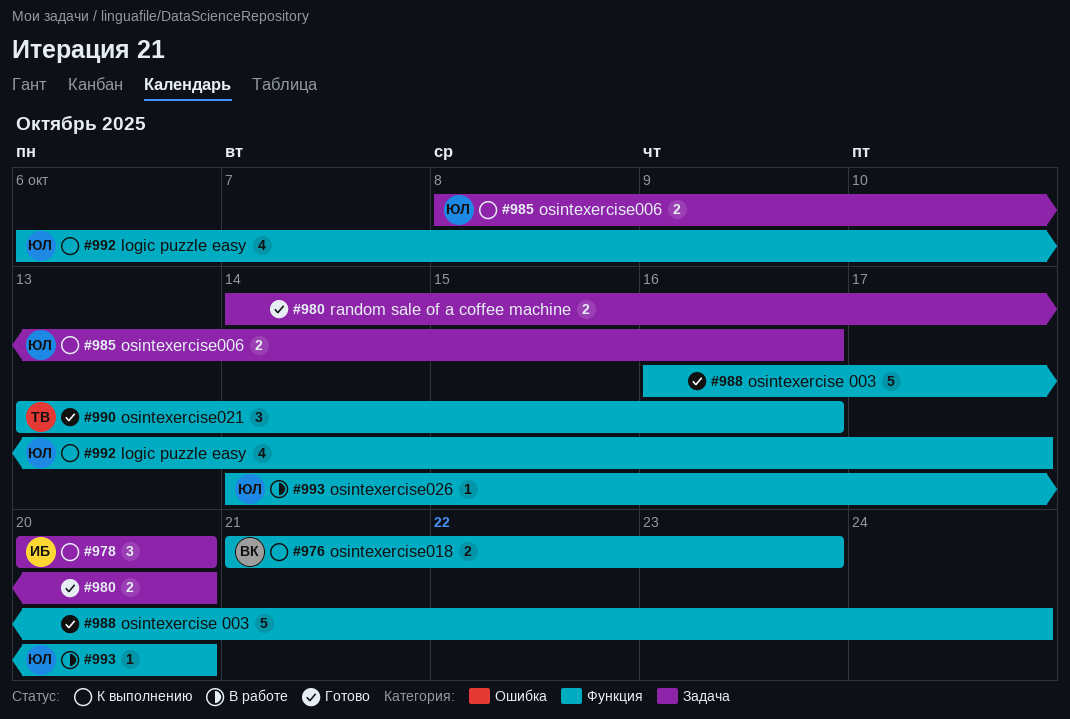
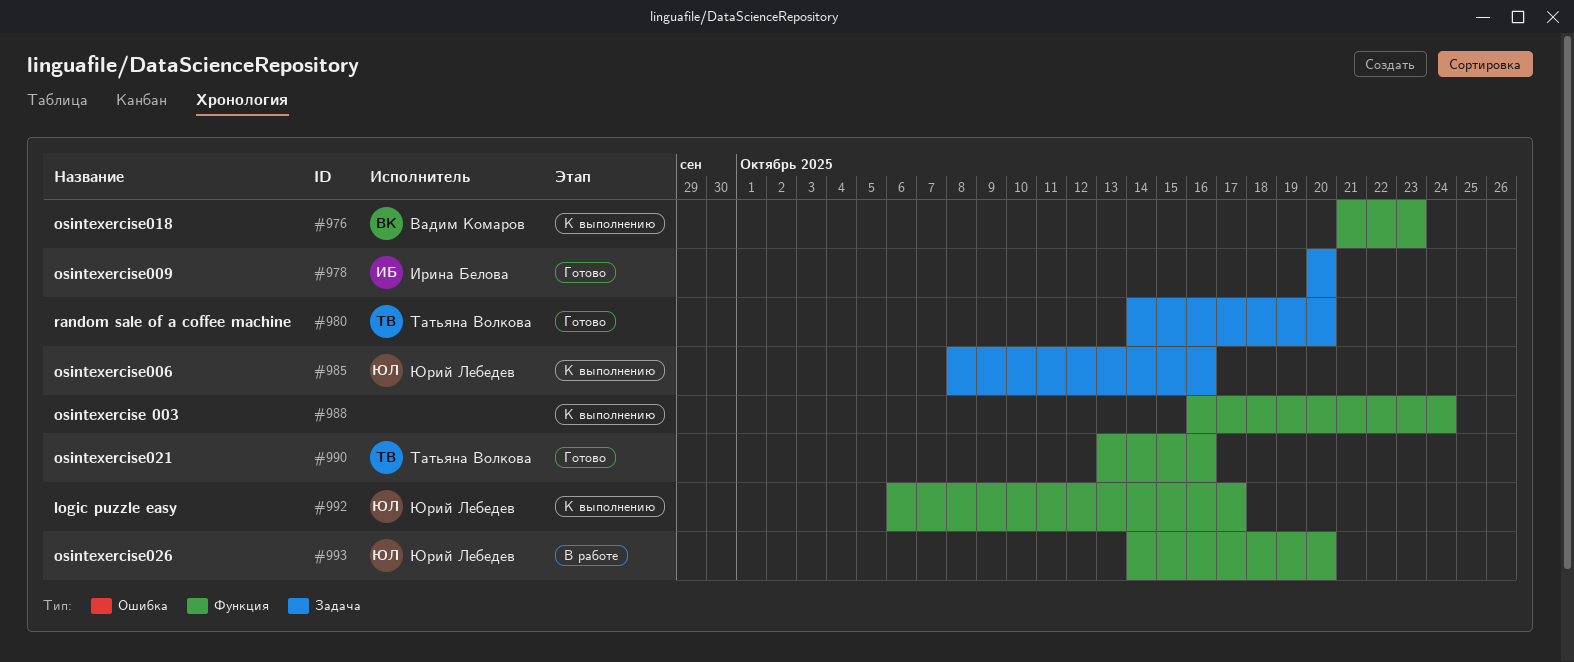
#978, status: К выполнению -> Готово
#980, owner: none -> Татьяна Волкова
#988, status: Готово -> К выполнению

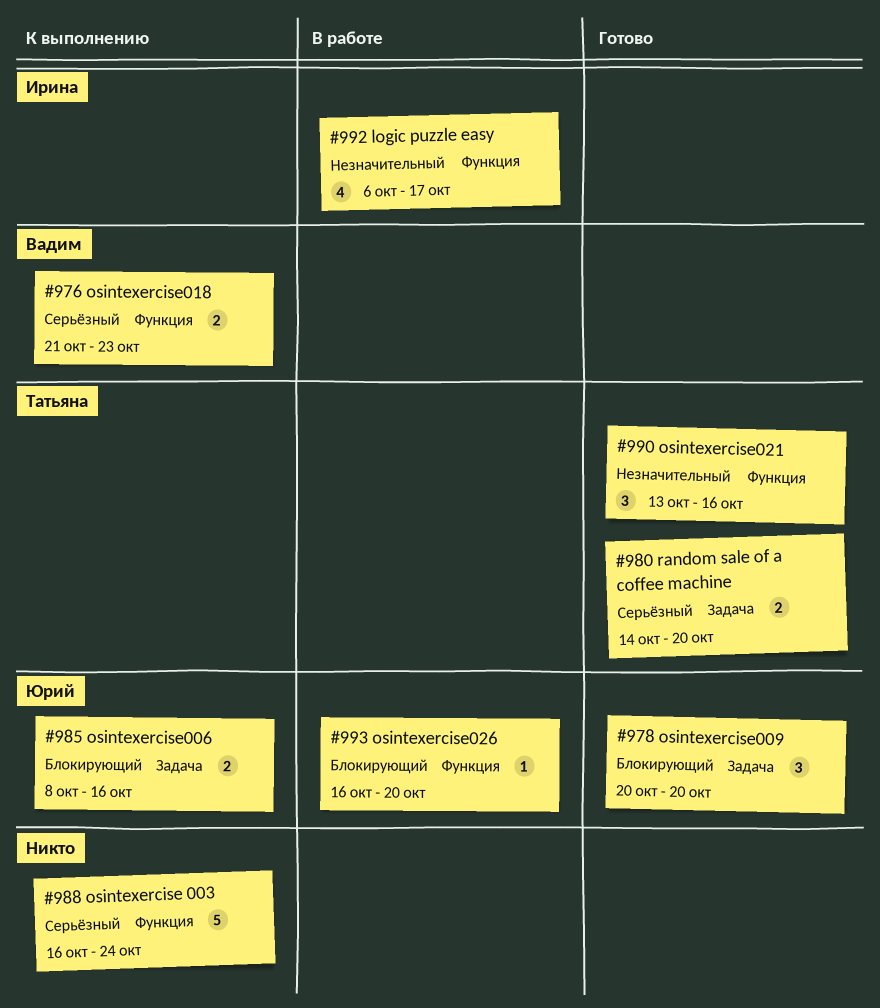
#978, owner: Ирина Белова -> Юрий Лебедев
#992, status: К выполнению -> В работе
#992, owner: Юрий Лебедев -> Ирина Белова
#993, start: Oct 14 -> Oct 16

